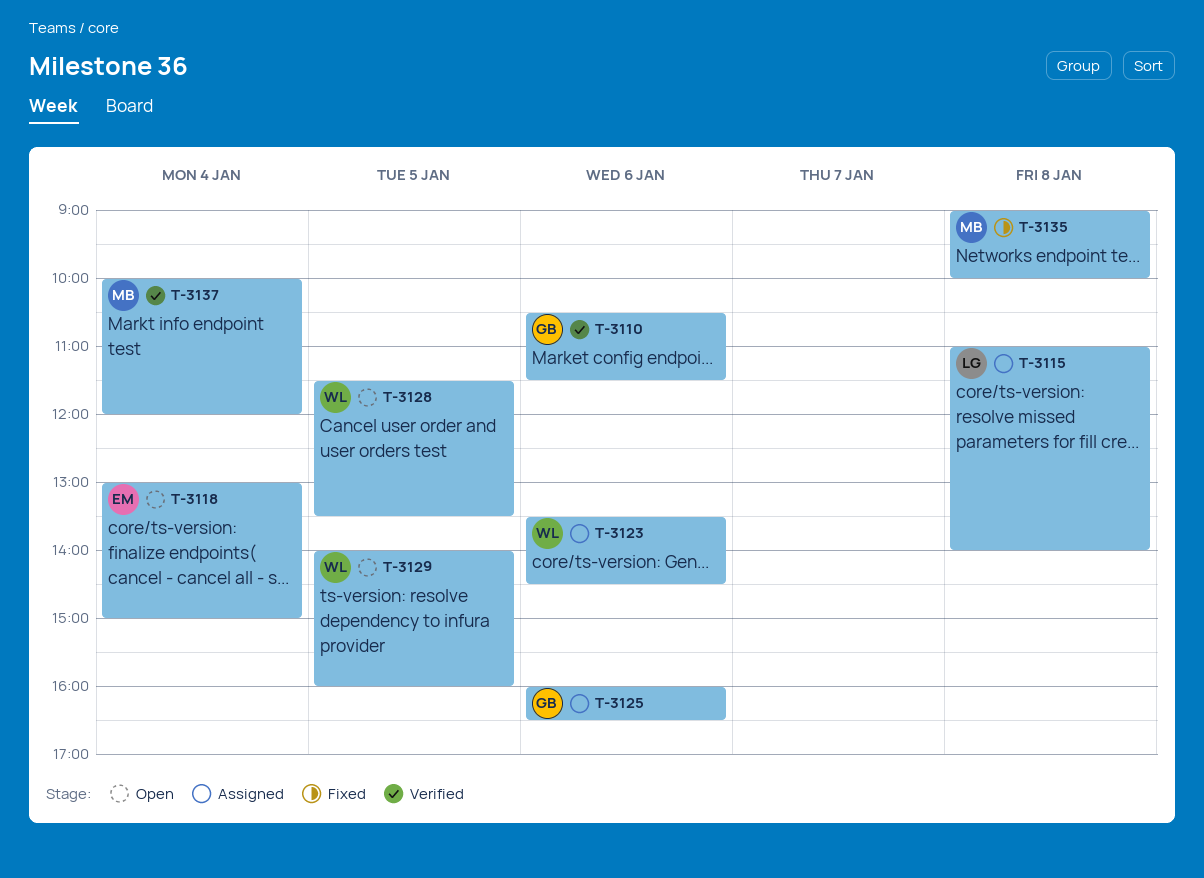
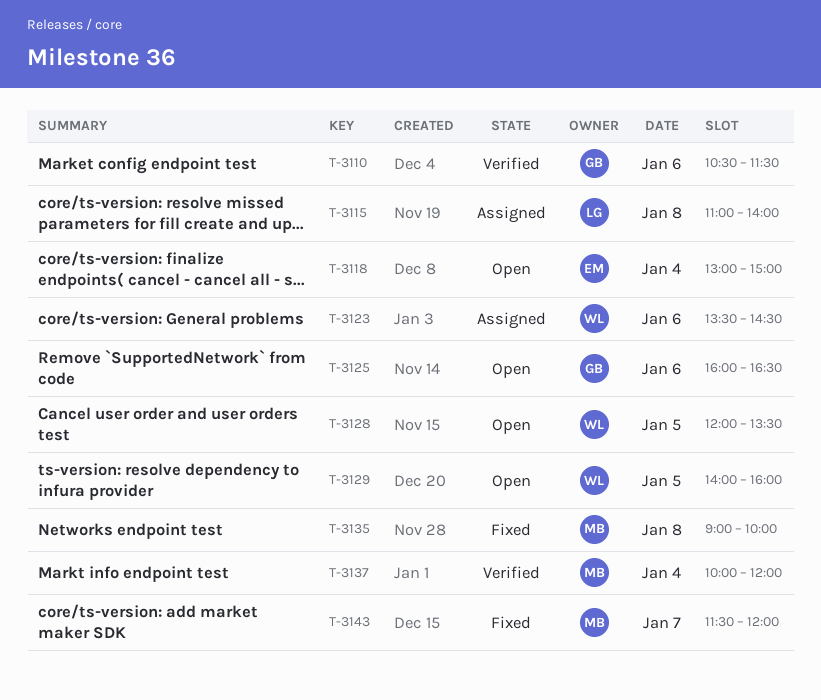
T-3125, status: Assigned -> Open
T-3128, begins: 11:30 -> 12:00
T-3143: none -> present

